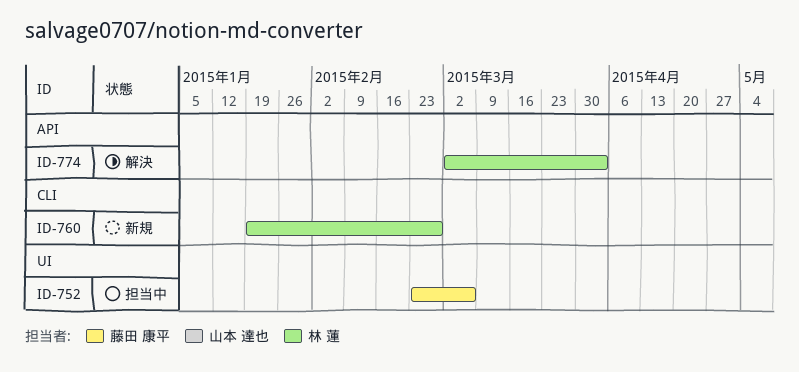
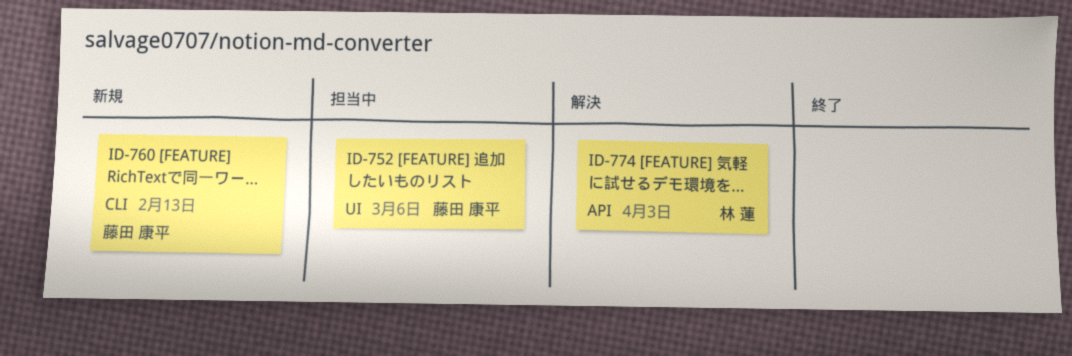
ID-760, owner: 林 蓮 -> 藤田 康平
ID-760, due: Feb 27 -> Feb 13

